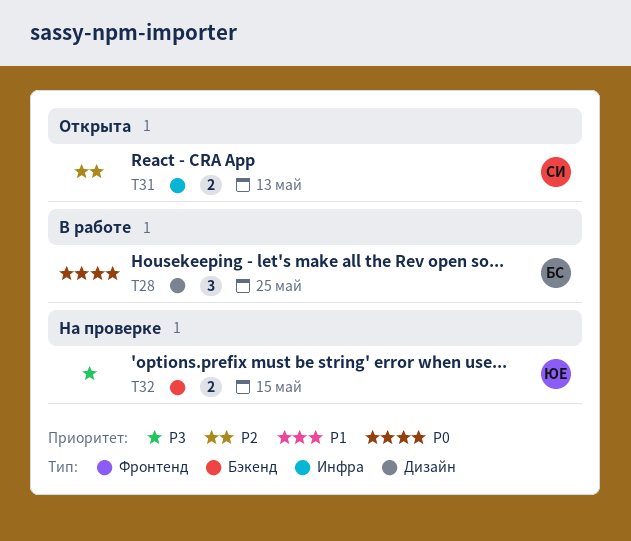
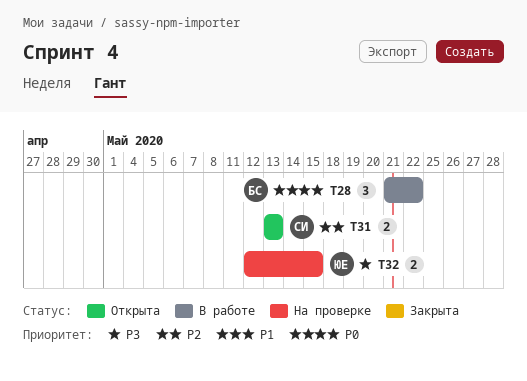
T28, due: May 25 -> May 22

